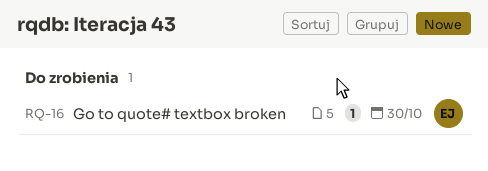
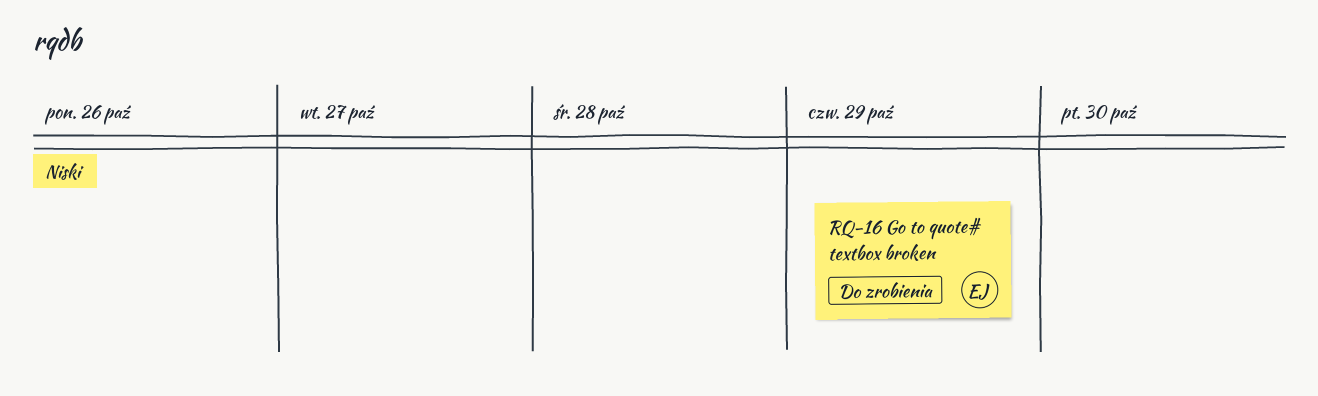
RQ-16, due: Oct 30 -> Oct 29

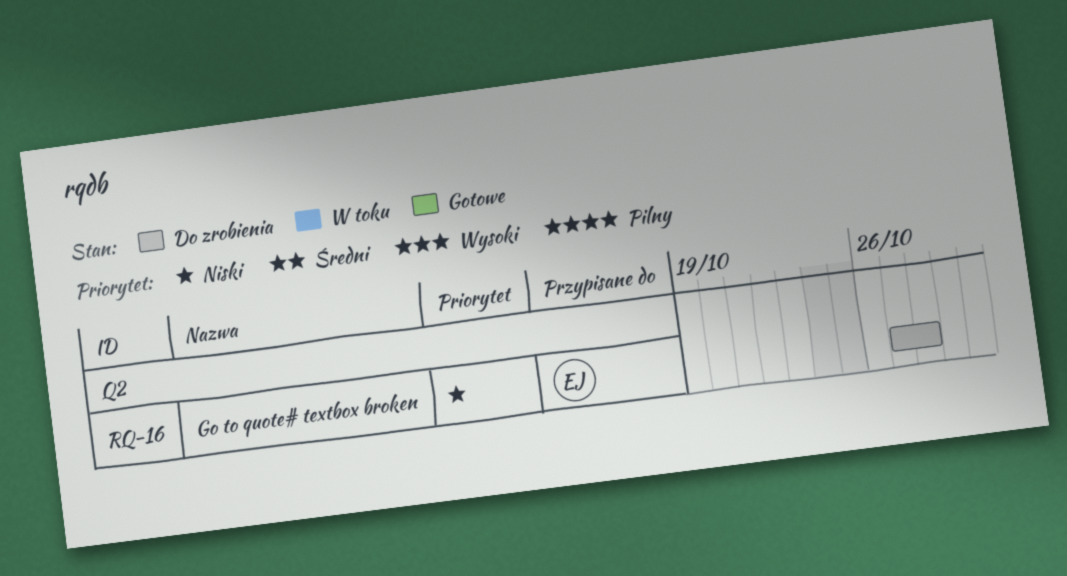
RQ-16, due: Oct 29 -> Oct 28

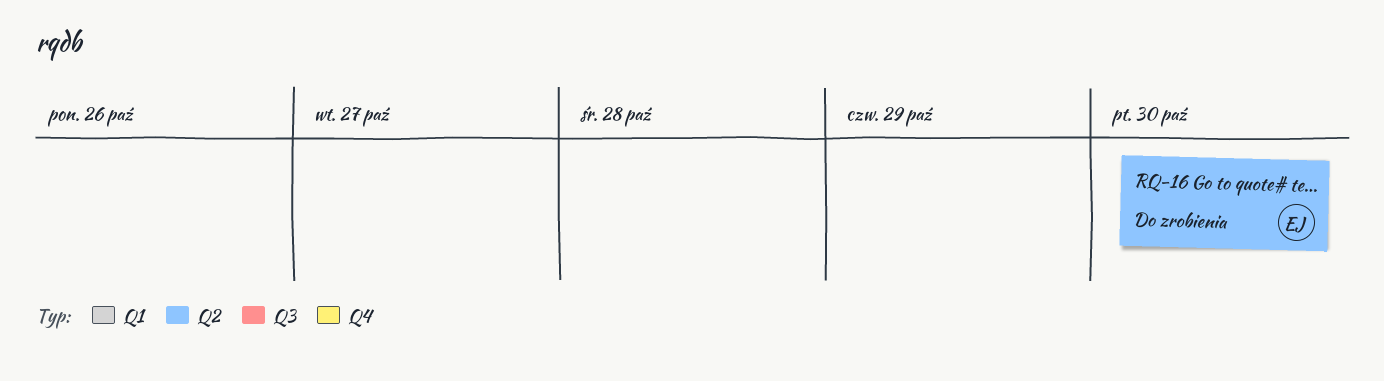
RQ-16, due: Oct 28 -> Oct 30

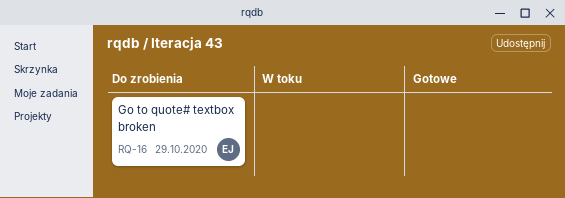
RQ-16, due: Oct 30 -> Oct 29

